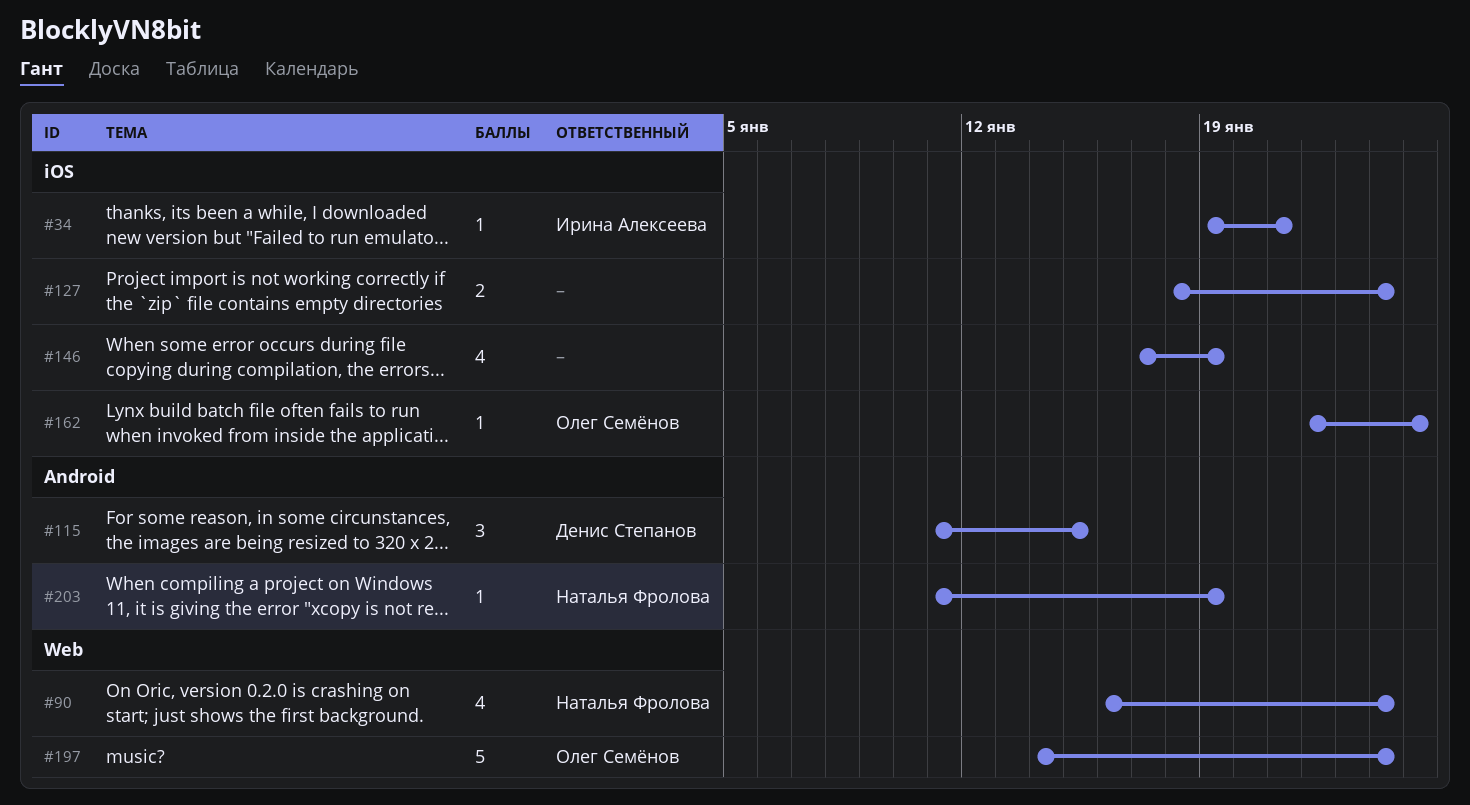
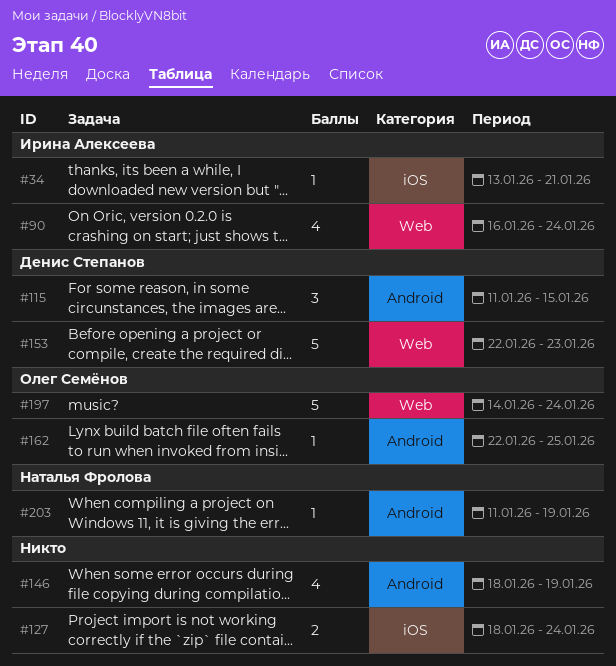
#34, start: Jan 19 -> Jan 13
#90, owner: Наталья Фролова -> Ирина Алексеева
#146, label: iOS -> Android
#146, start: Jan 17 -> Jan 18
#153: none -> present
#162, label: iOS -> Android

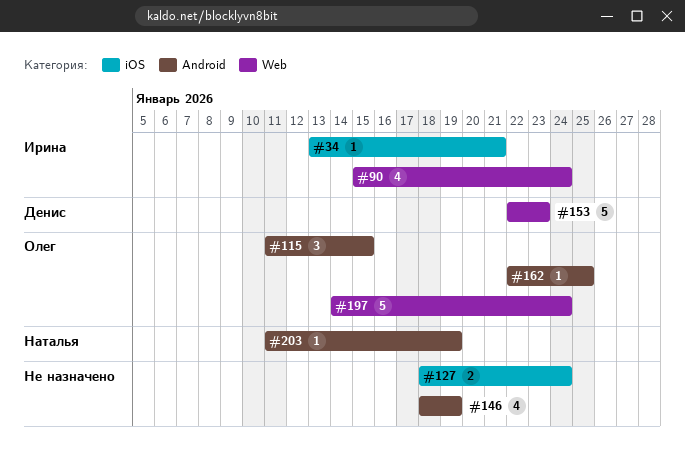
#90, start: Jan 16 -> Jan 15
#115, owner: Денис Степанов -> Олег Семёнов

